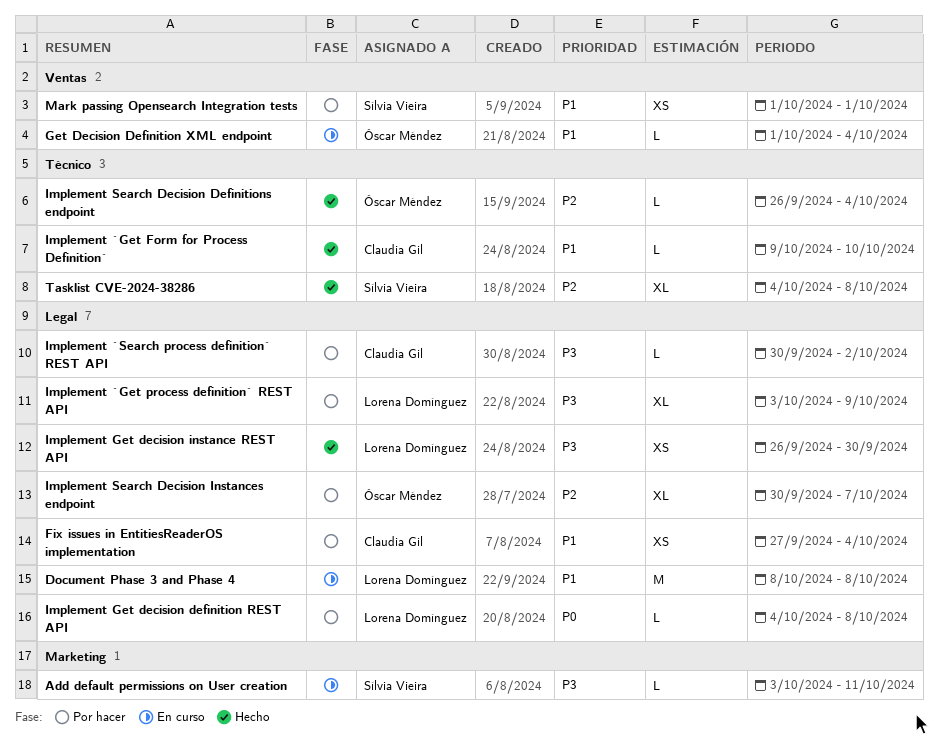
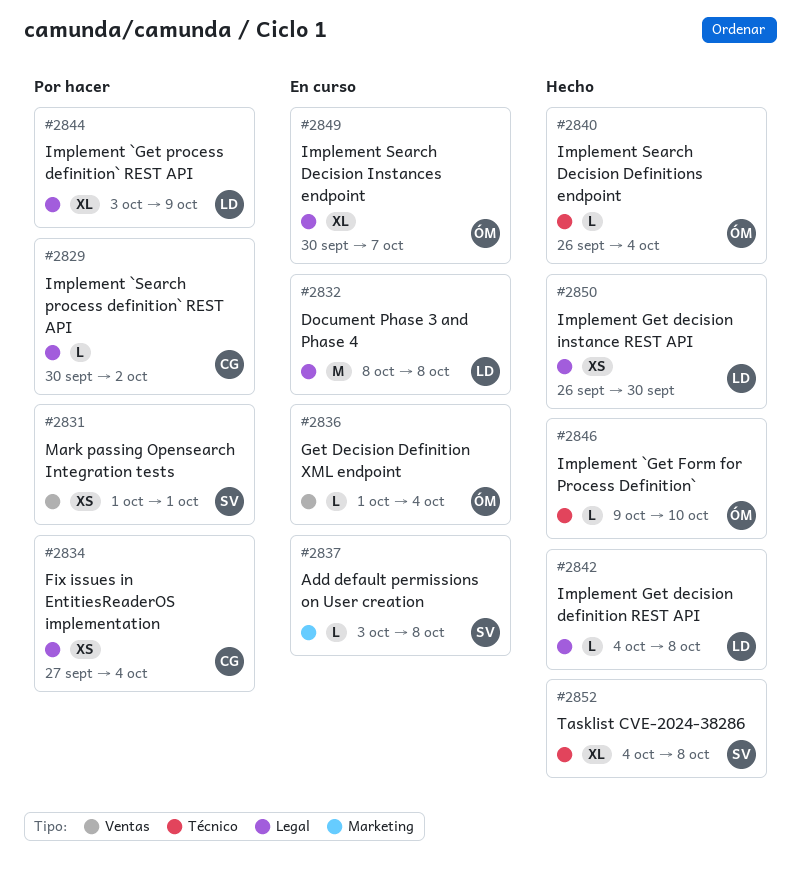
Add default permissions on User creation, due: Oct 11 -> Oct 8
Implement `Get Form for Process Definition`, owner: Claudia Gil -> Óscar Méndez
Implement Get decision definition REST API, status: Por hacer -> Hecho
Implement Search Decision Instances endpoint, status: Por hacer -> En curso

